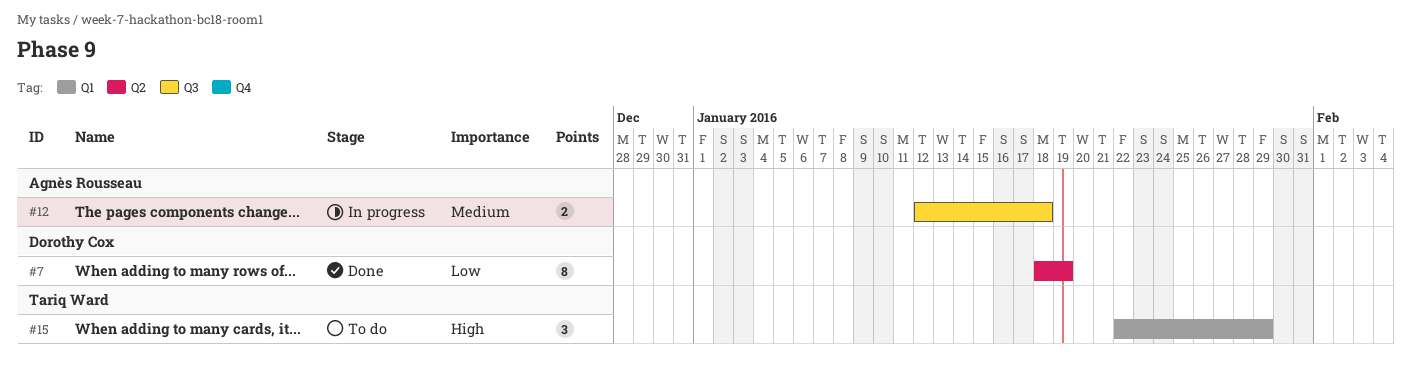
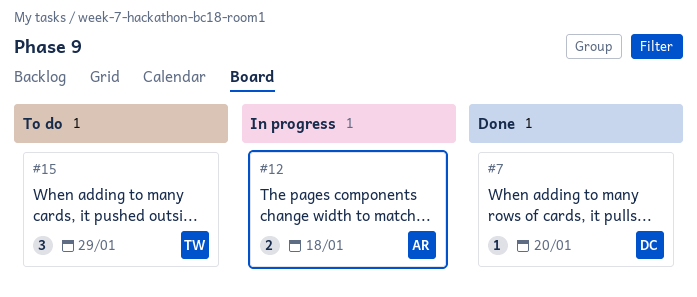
#7, estimate: 8 -> 1
#7, due: Jan 19 -> Jan 20

